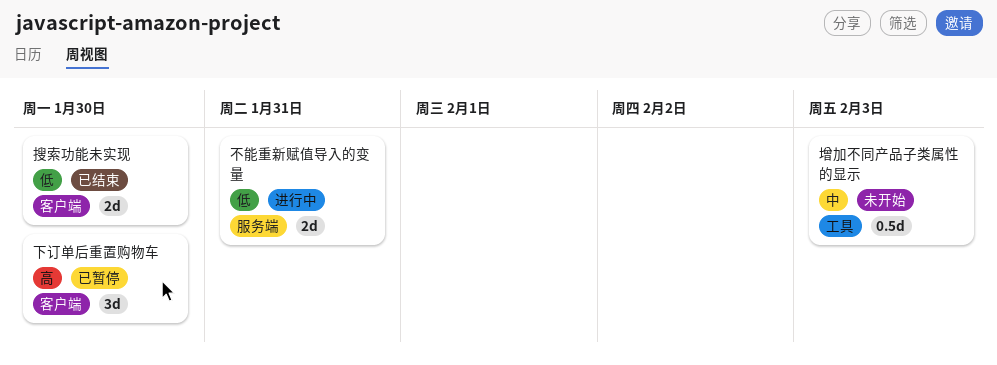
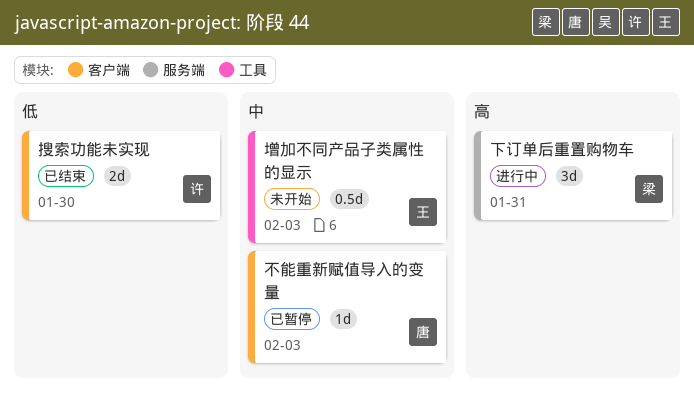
下订单后重置购物车, status: 已暂停 -> 进行中
下订单后重置购物车, label: 客户端 -> 服务端
下订单后重置购物车, due: Jan 30 -> Jan 31
不能重新赋值导入的变量, status: 进行中 -> 已暂停
不能重新赋值导入的变量, priority: 低 -> 中
不能重新赋值导入的变量, label: 服务端 -> 客户端
不能重新赋值导入的变量, estimate: 2d -> 1d
不能重新赋值导入的变量, due: Jan 31 -> Feb 3

